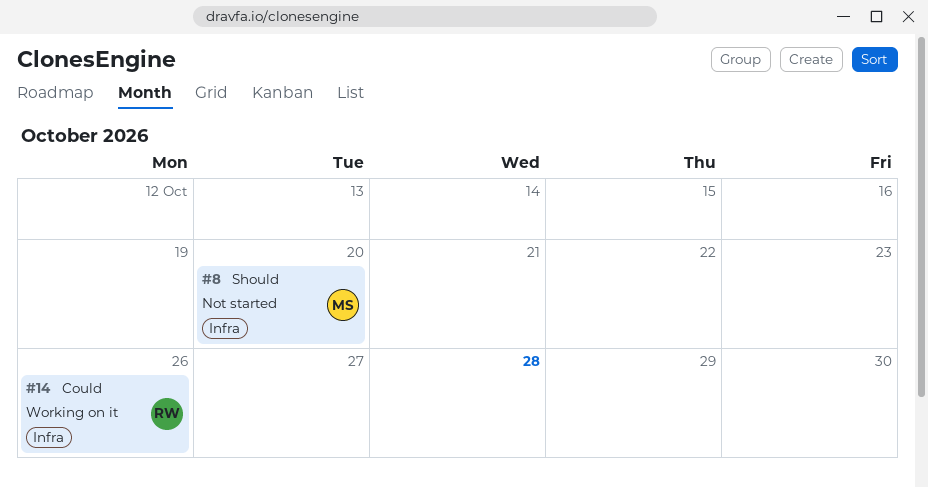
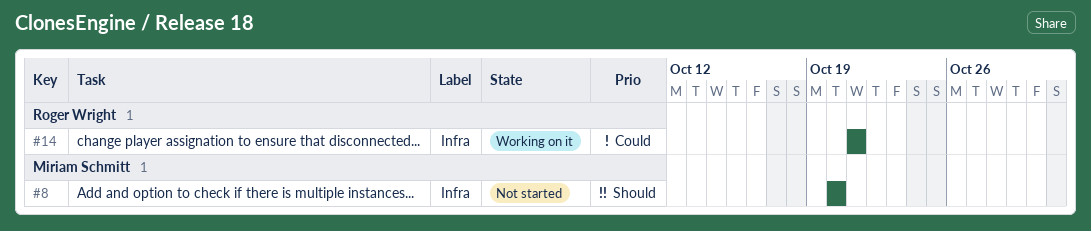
#14, due: Oct 26 -> Oct 21

